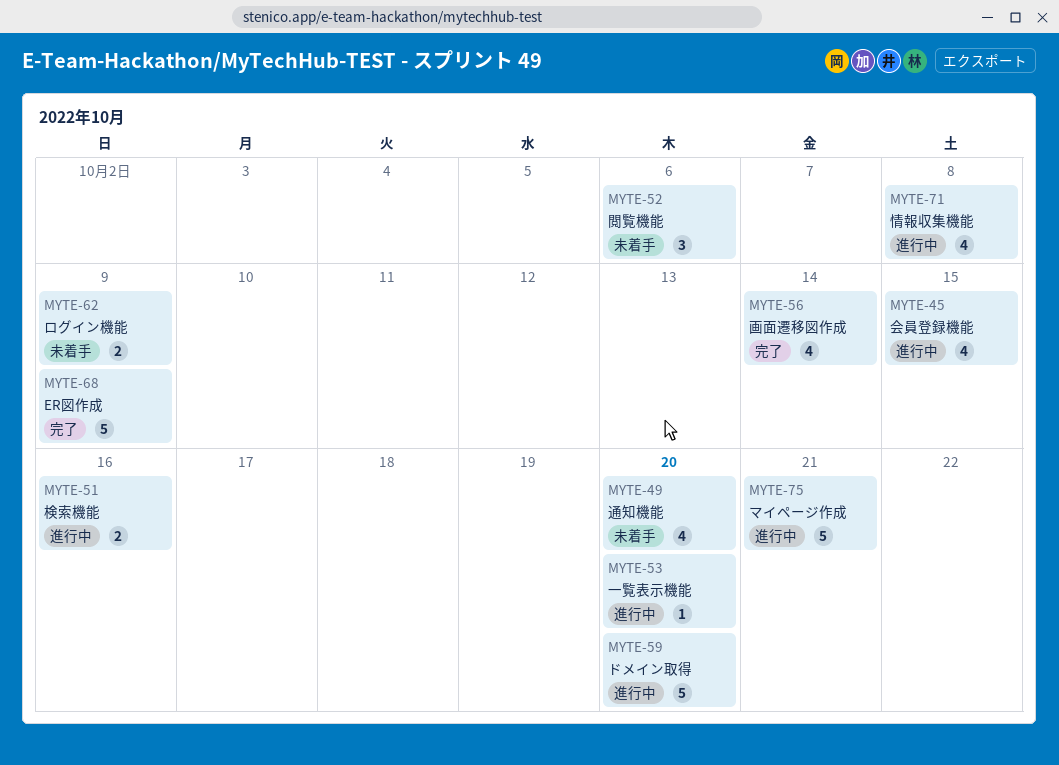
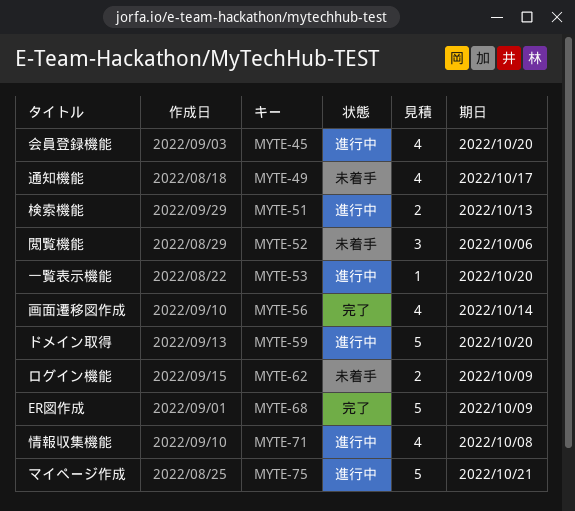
MYTE-45, due: Oct 15 -> Oct 20
MYTE-49, due: Oct 20 -> Oct 17
MYTE-51, due: Oct 16 -> Oct 13

